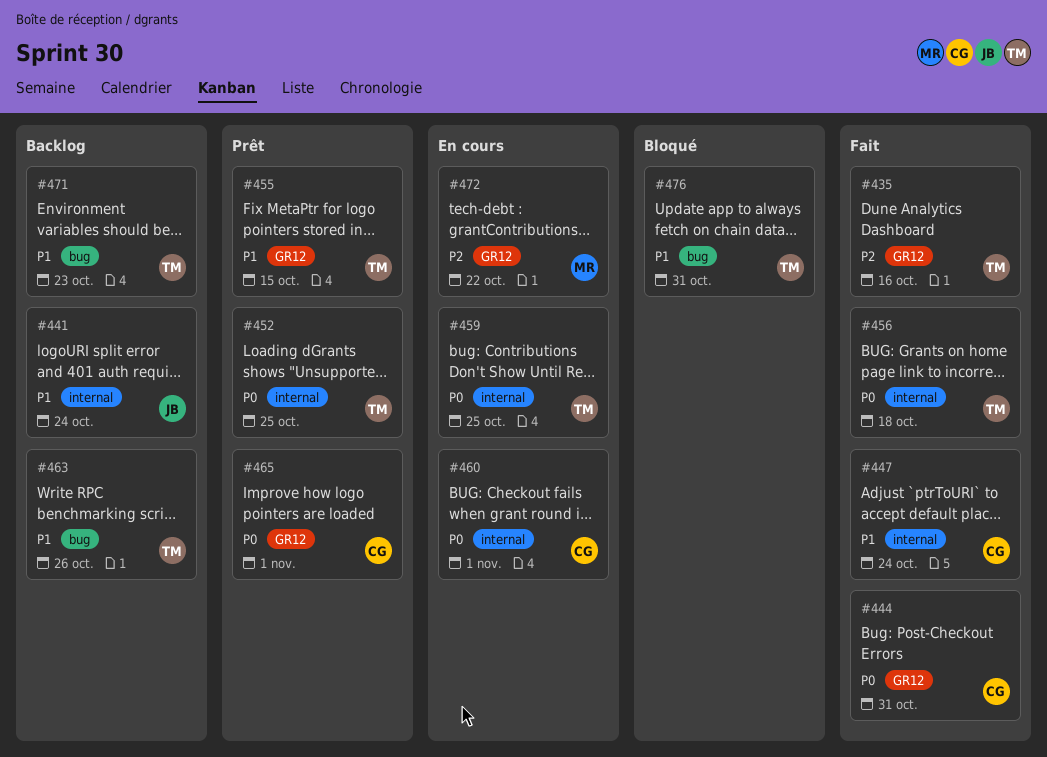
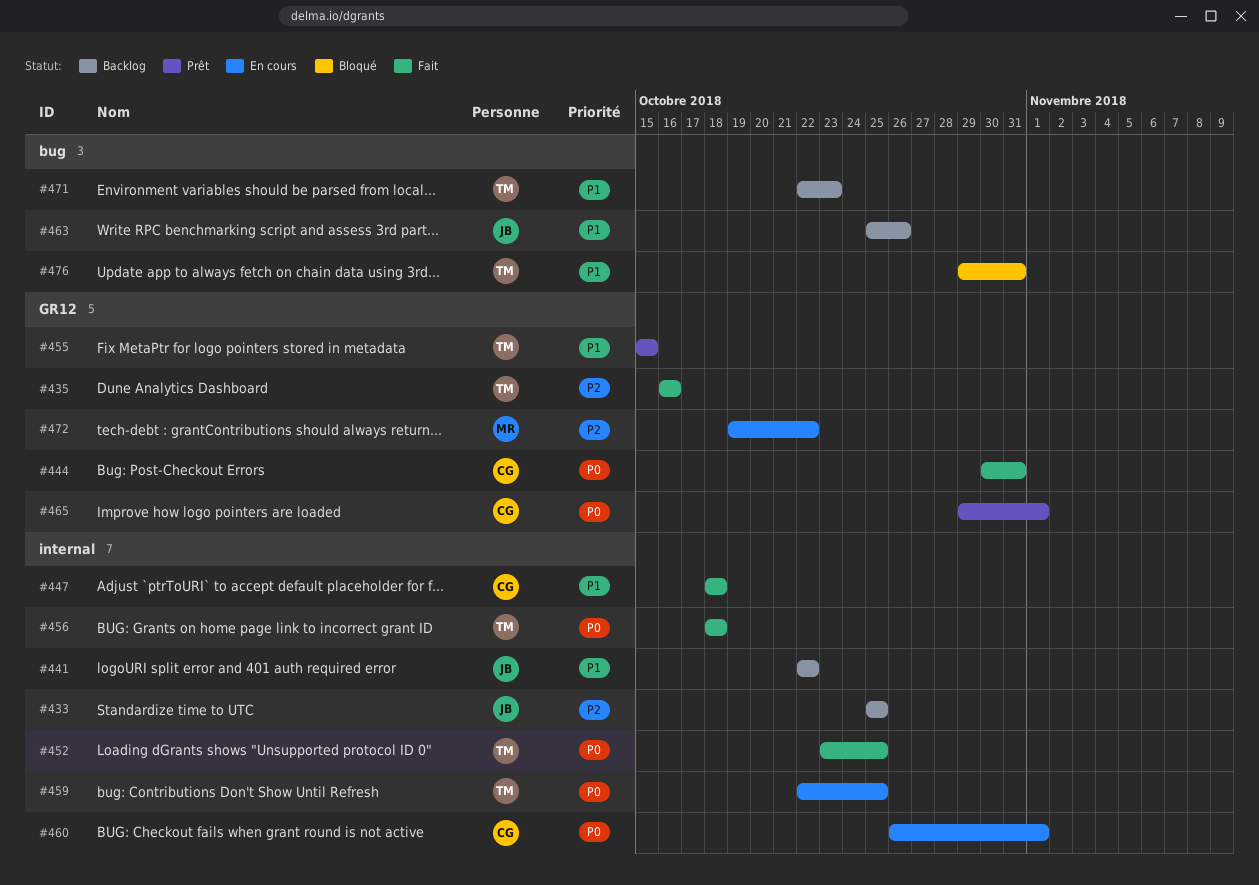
#433: none -> present
#441, due: Oct 24 -> Oct 22
#447, due: Oct 24 -> Oct 18
#452, status: Prêt -> Fait
#463, owner: TM -> JB

